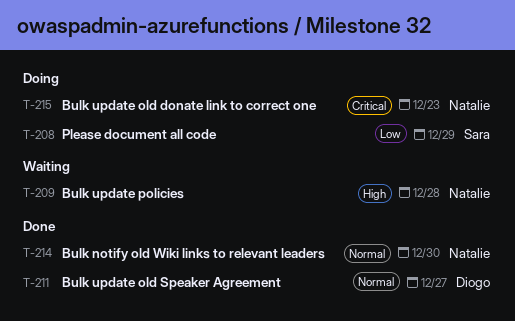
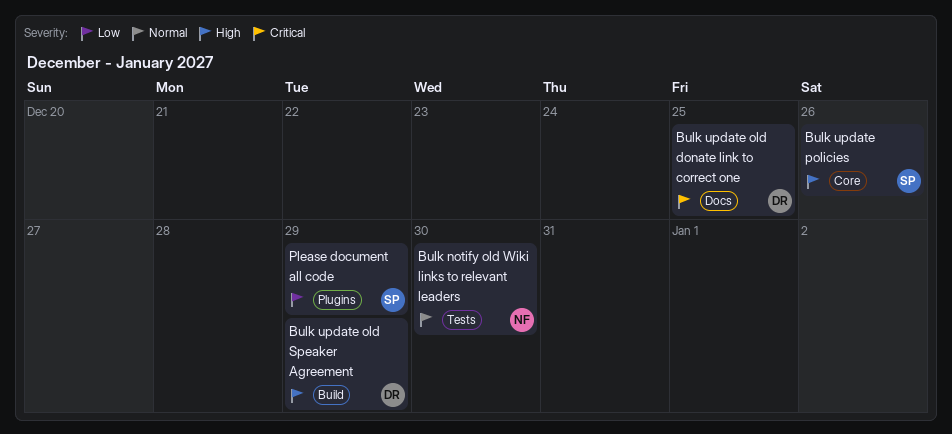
Bulk update old donate link to correct one, owner: Natalie -> Diogo
Bulk update old donate link to correct one, due: Dec 23 -> Dec 25
Bulk update old Speaker Agreement, priority: Normal -> High
Bulk update old Speaker Agreement, due: Dec 27 -> Dec 29
Bulk update policies, owner: Natalie -> Sara
Bulk update policies, due: Dec 28 -> Dec 26

